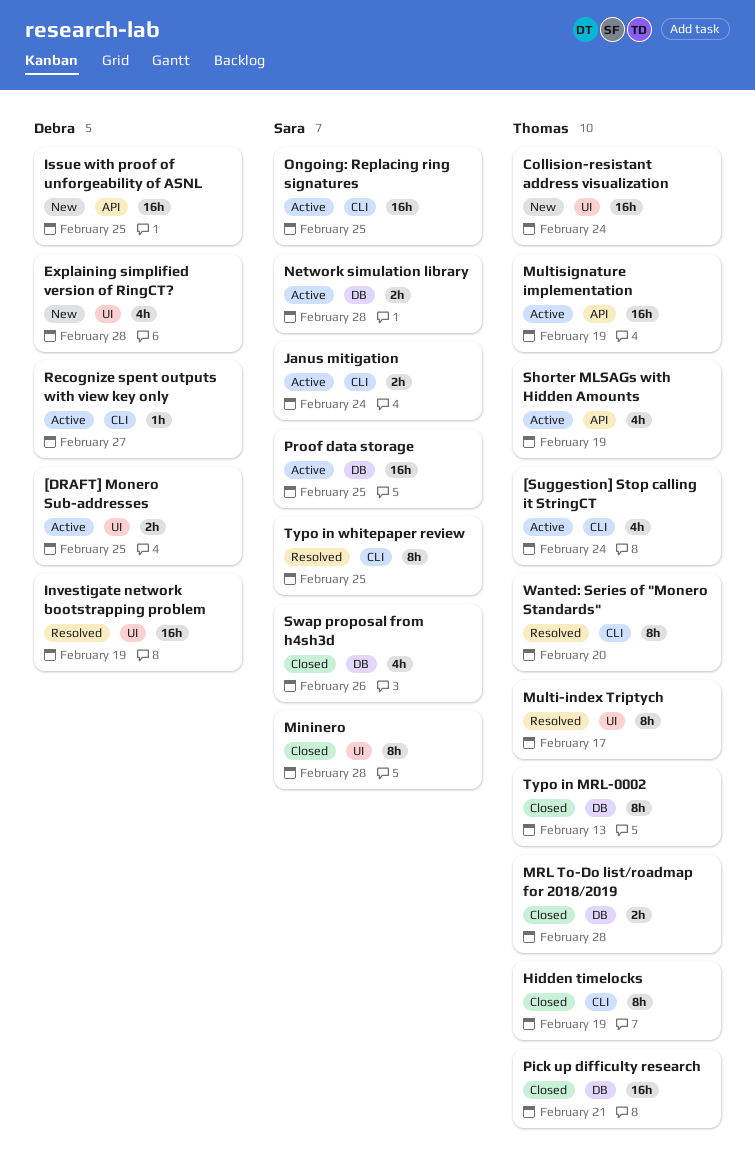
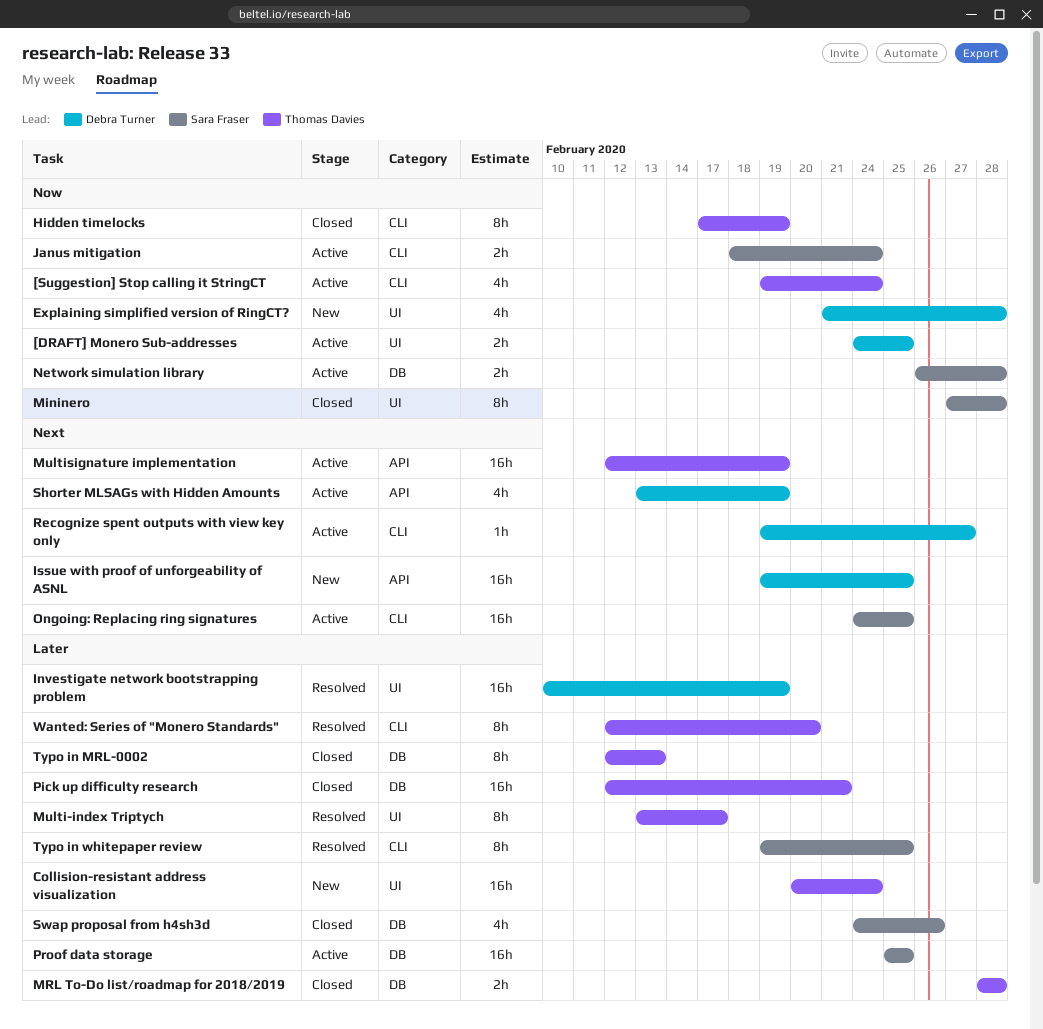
Shorter MLSAGs with Hidden Amounts, owner: Thomas Davies -> Debra Turner

